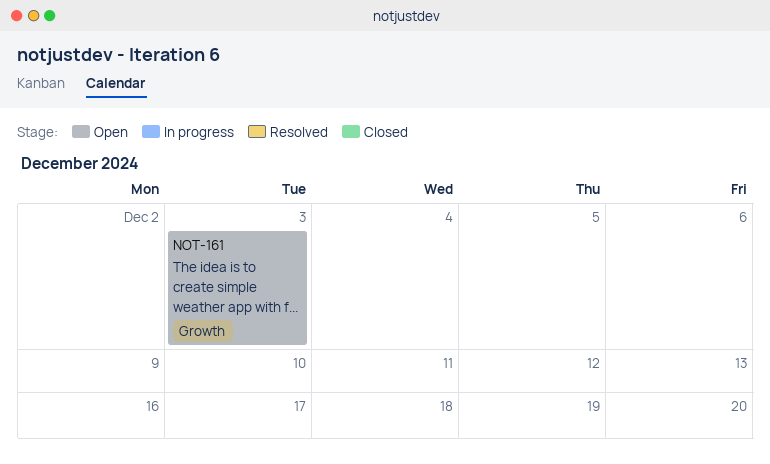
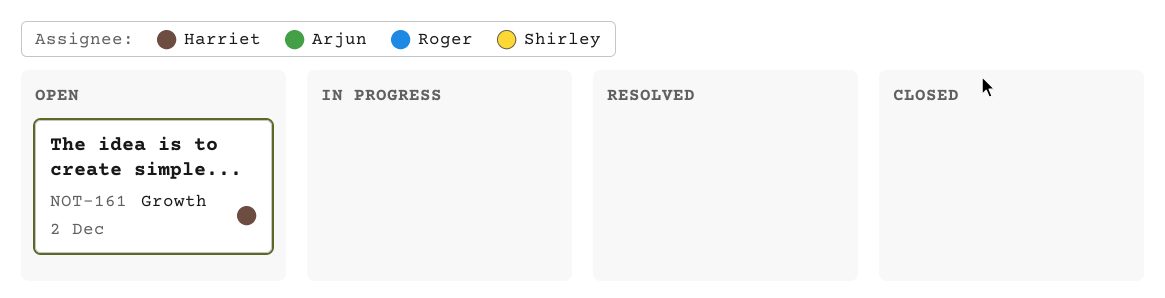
NOT-161, due: Dec 3 -> Dec 2

